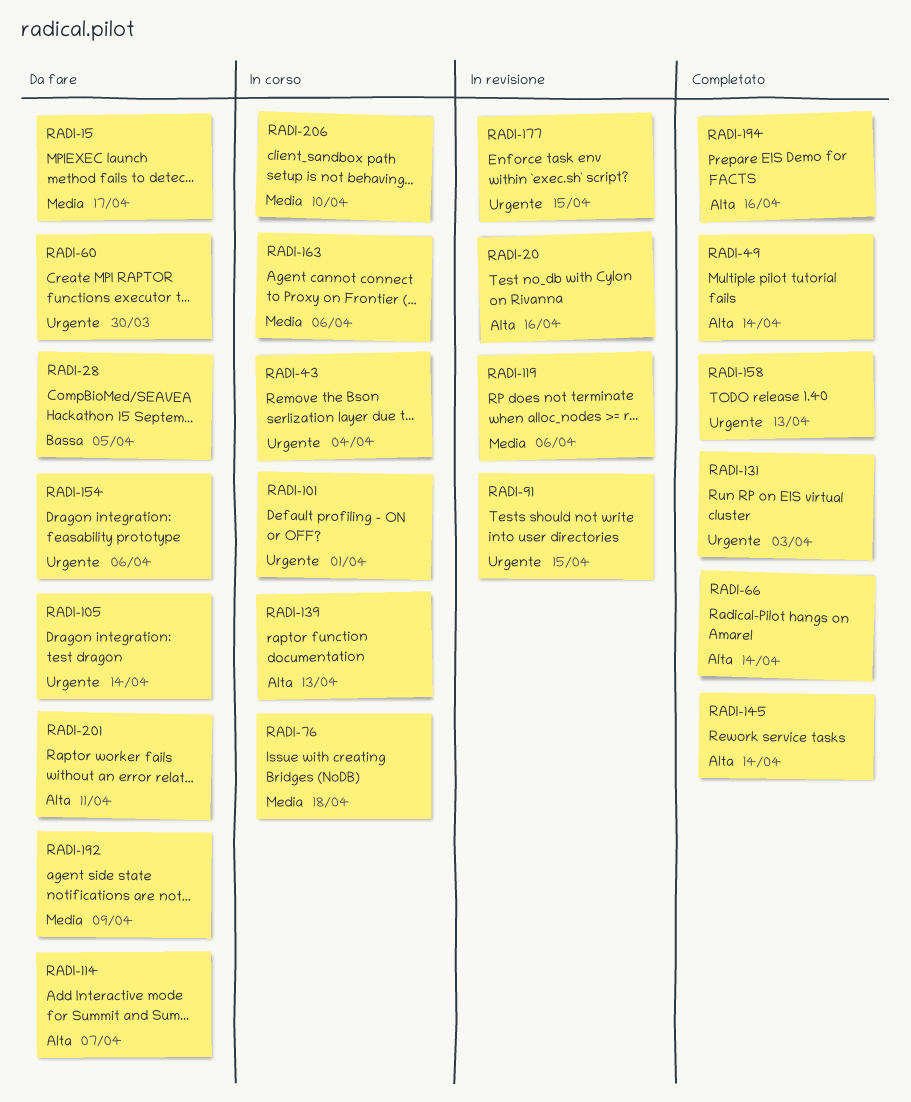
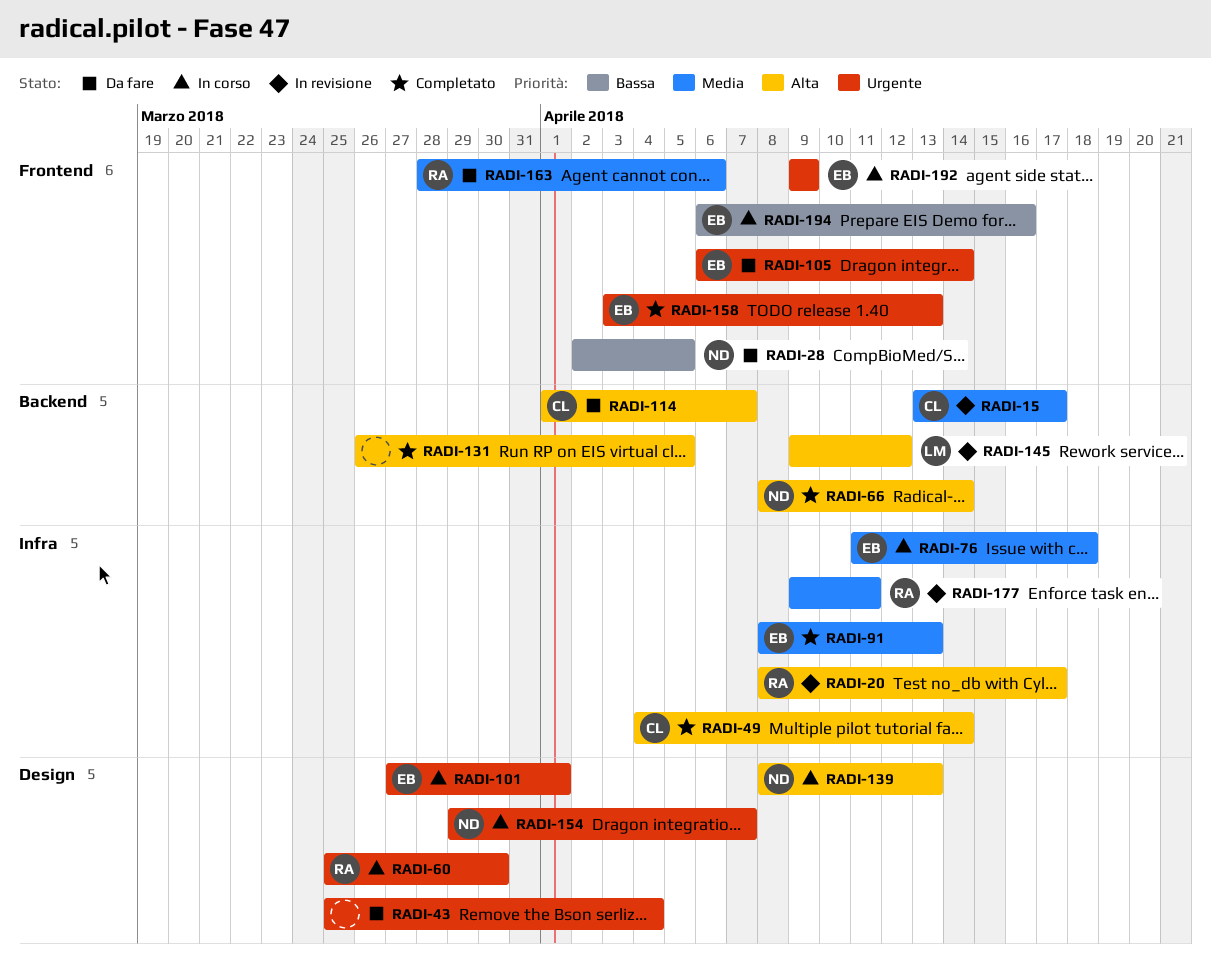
RADI-15, status: Da fare -> In revisione
RADI-20, due: Apr 16 -> Apr 17
RADI-43, status: In corso -> Da fare
RADI-60, status: Da fare -> In corso
RADI-91, status: In revisione -> Completato
RADI-91, priority: Urgente -> Media
RADI-91, due: Apr 15 -> Apr 13
RADI-119: present -> none
RADI-131, priority: Urgente -> Alta
RADI-131, due: Apr 3 -> Apr 5
RADI-145, status: Completato -> In revisione
RADI-145, due: Apr 14 -> Apr 12
RADI-154, status: Da fare -> In corso
RADI-154, due: Apr 6 -> Apr 7
RADI-163, status: In corso -> Da fare
RADI-177, priority: Urgente -> Media
RADI-177, due: Apr 15 -> Apr 11
RADI-192, status: Da fare -> In corso
RADI-192, priority: Media -> Urgente
RADI-194, status: Completato -> In corso
RADI-194, priority: Alta -> Bassa
RADI-201: present -> none
RADI-206: present -> none

